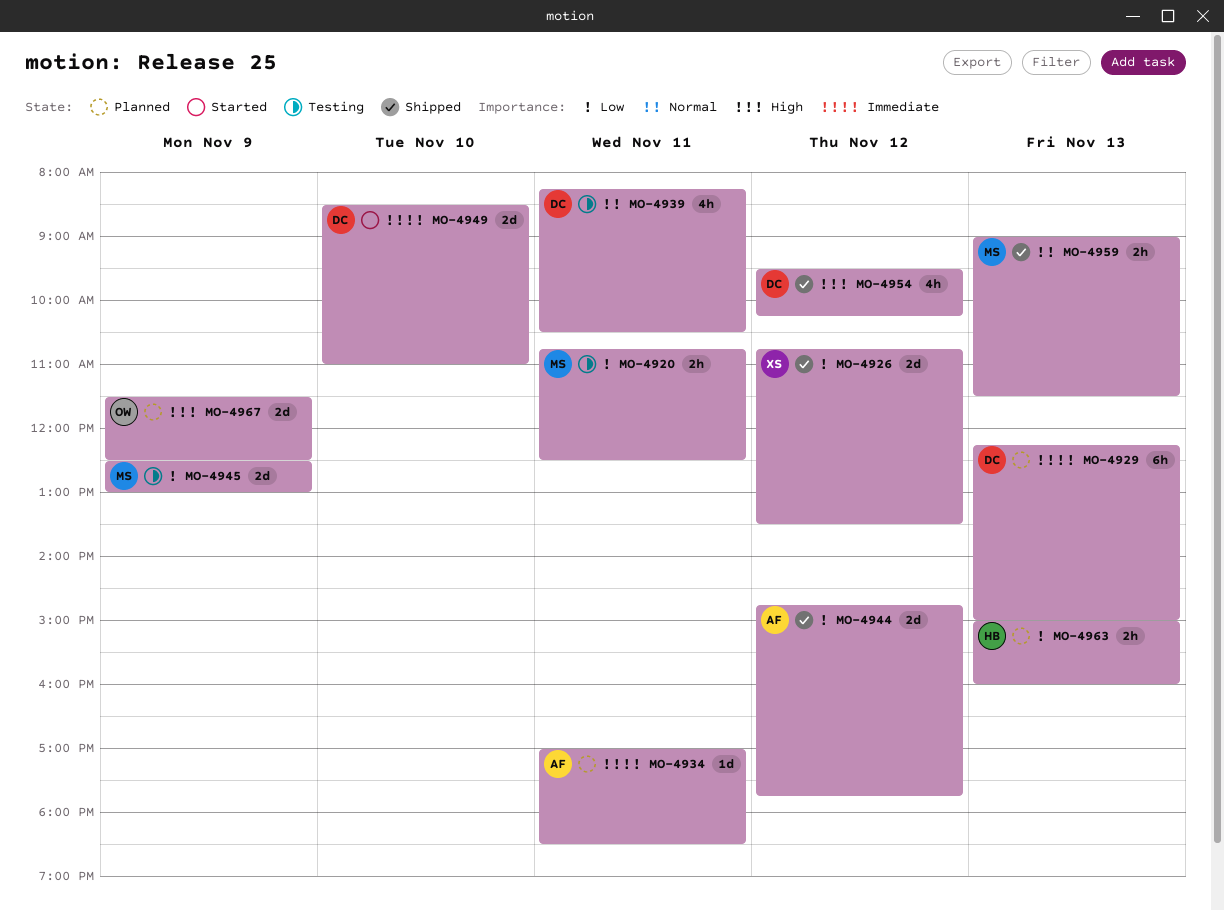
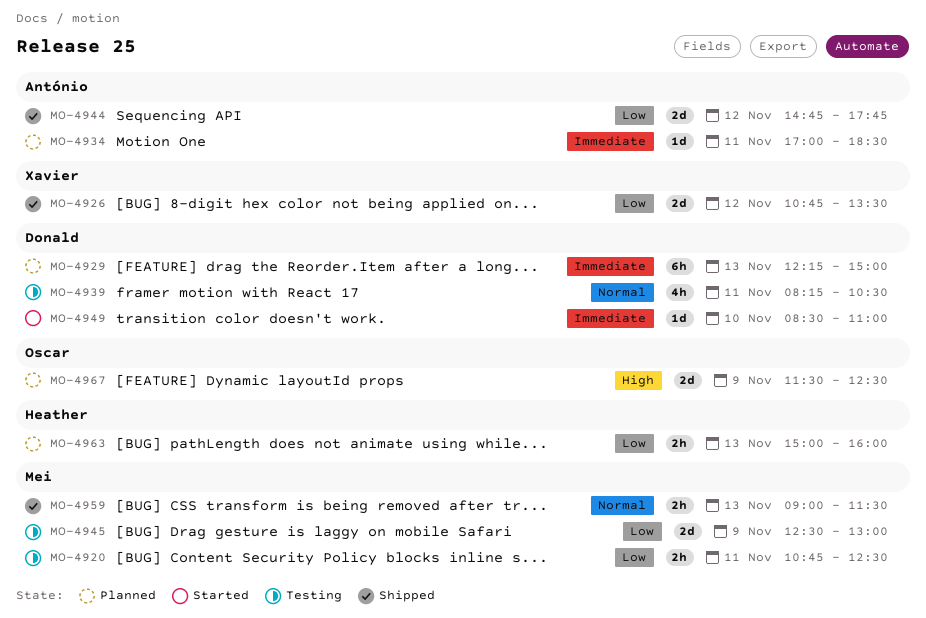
MO-4949, estimate: 2d -> 1d
MO-4954: present -> none

